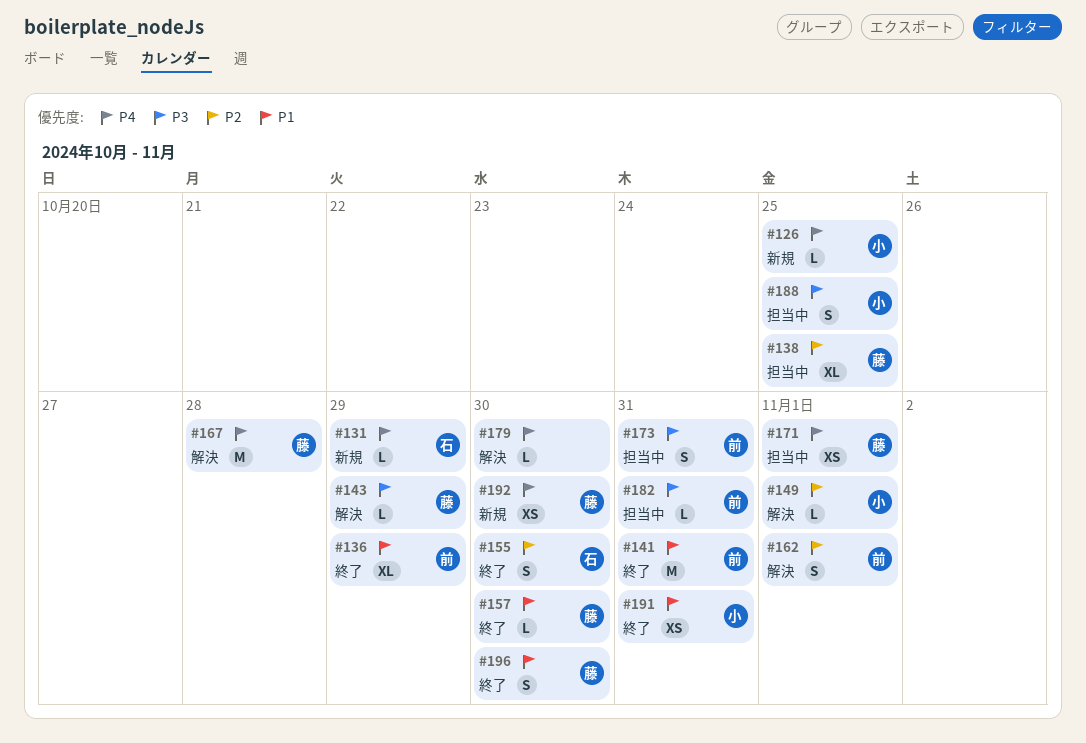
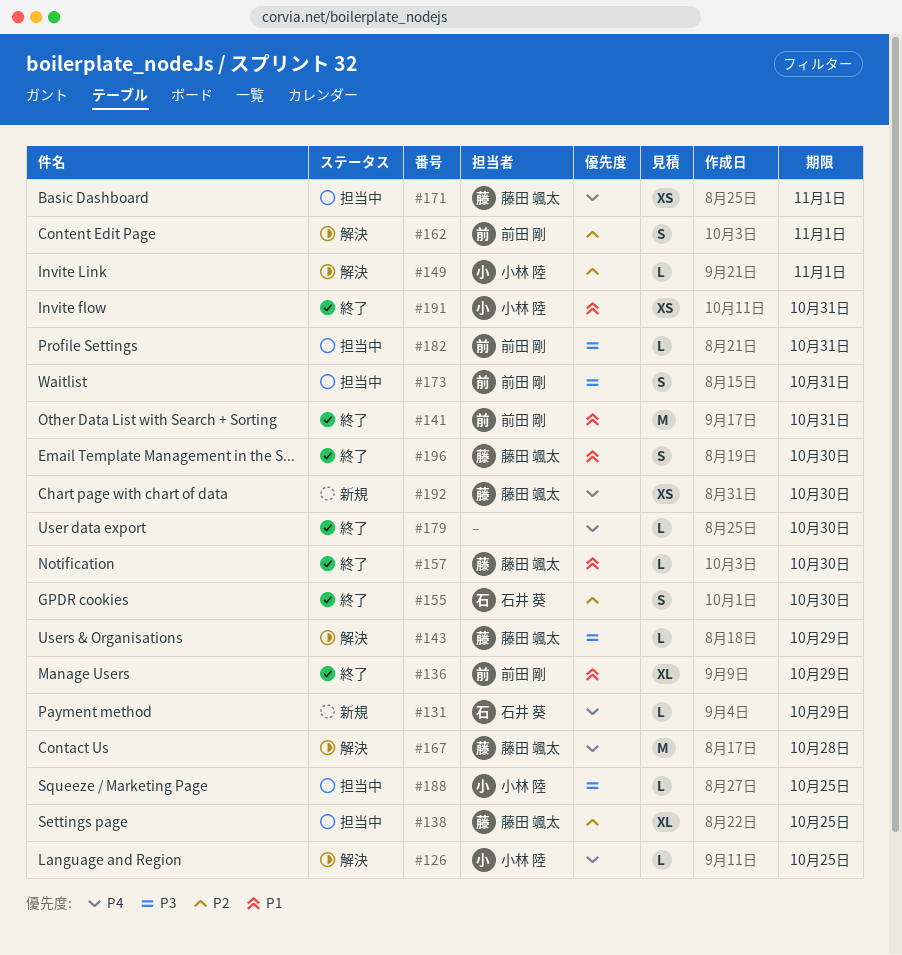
#126, status: 新規 -> 解決
#179, status: 解決 -> 終了
#188, estimate: S -> L

